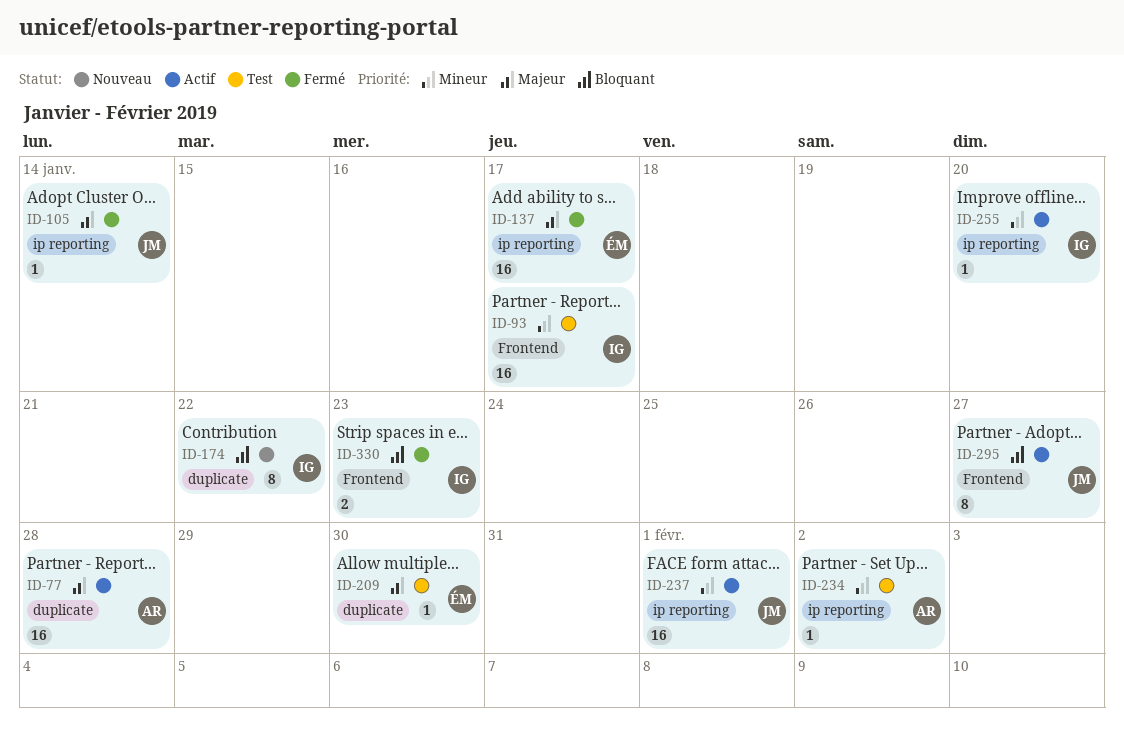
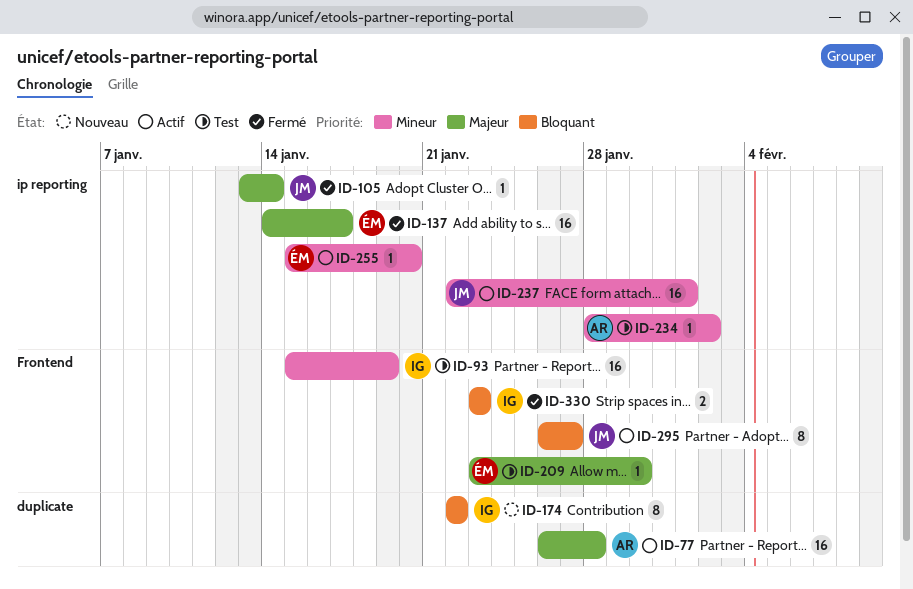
ID-93, due: Jan 17 -> Jan 19
ID-209, label: duplicate -> Frontend
ID-255, owner: IG -> ÉM

